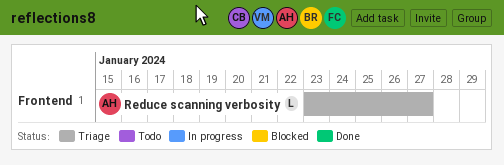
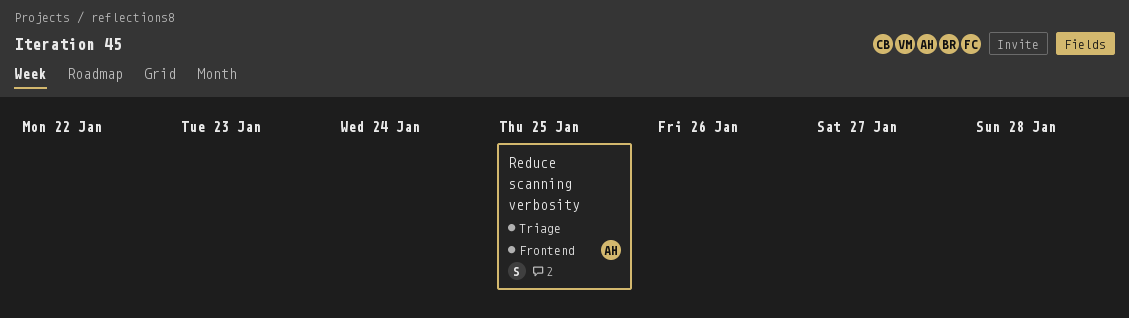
Reduce scanning verbosity, estimate: L -> S
Reduce scanning verbosity, due: Jan 27 -> Jan 25

